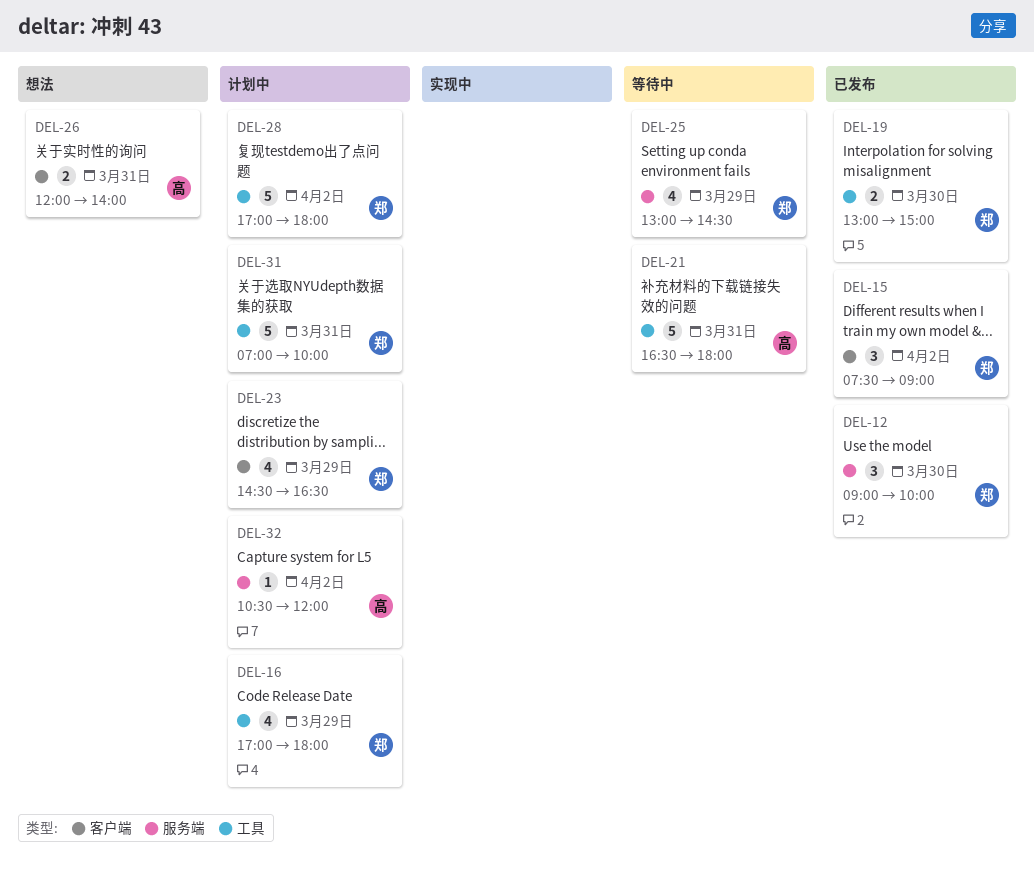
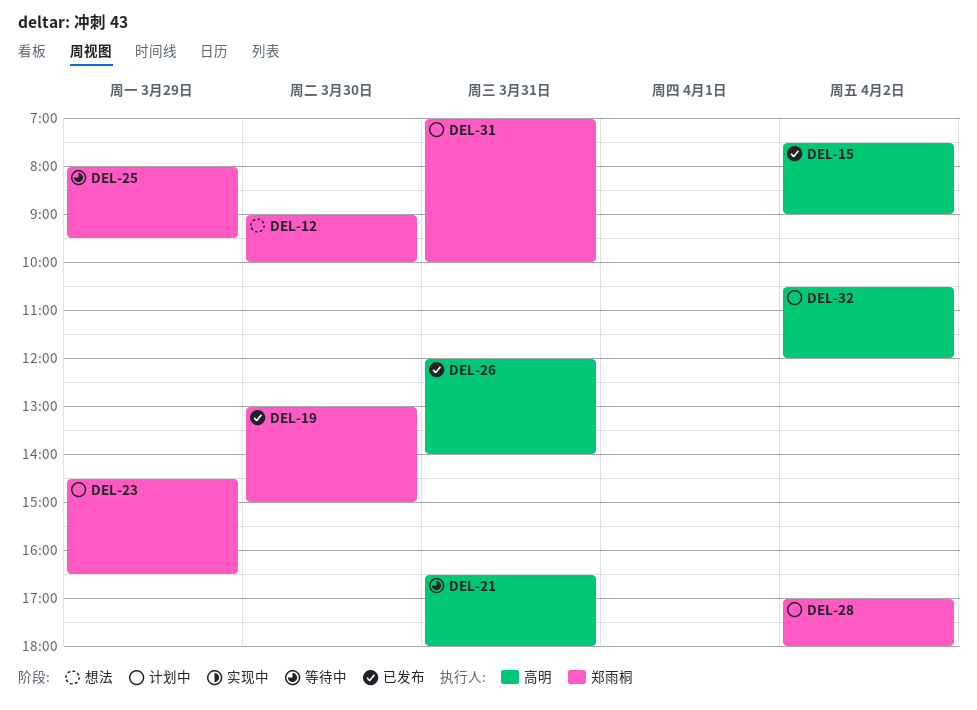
DEL-12, status: 已发布 -> 想法
DEL-15, owner: 郑雨桐 -> 高明
DEL-16: present -> none
DEL-25, begins: 13:00 -> 08:00
DEL-25, ends: 14:30 -> 09:30
DEL-26, status: 想法 -> 已发布

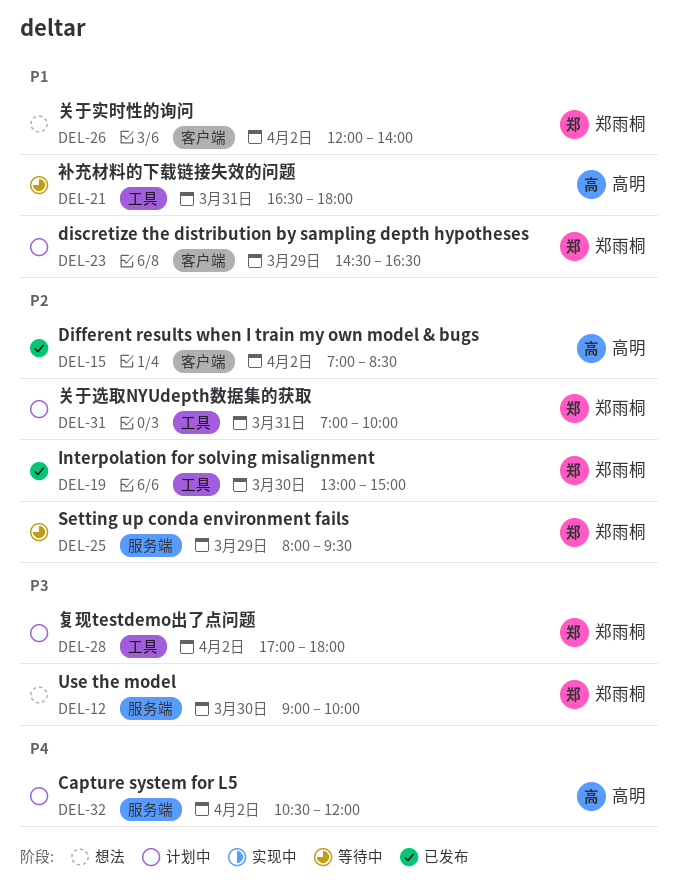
DEL-15, begins: 07:30 -> 07:00
DEL-15, ends: 09:00 -> 08:30
DEL-26, status: 已发布 -> 想法
DEL-26, owner: 高明 -> 郑雨桐
DEL-26, day: Mar 31 -> Apr 2

